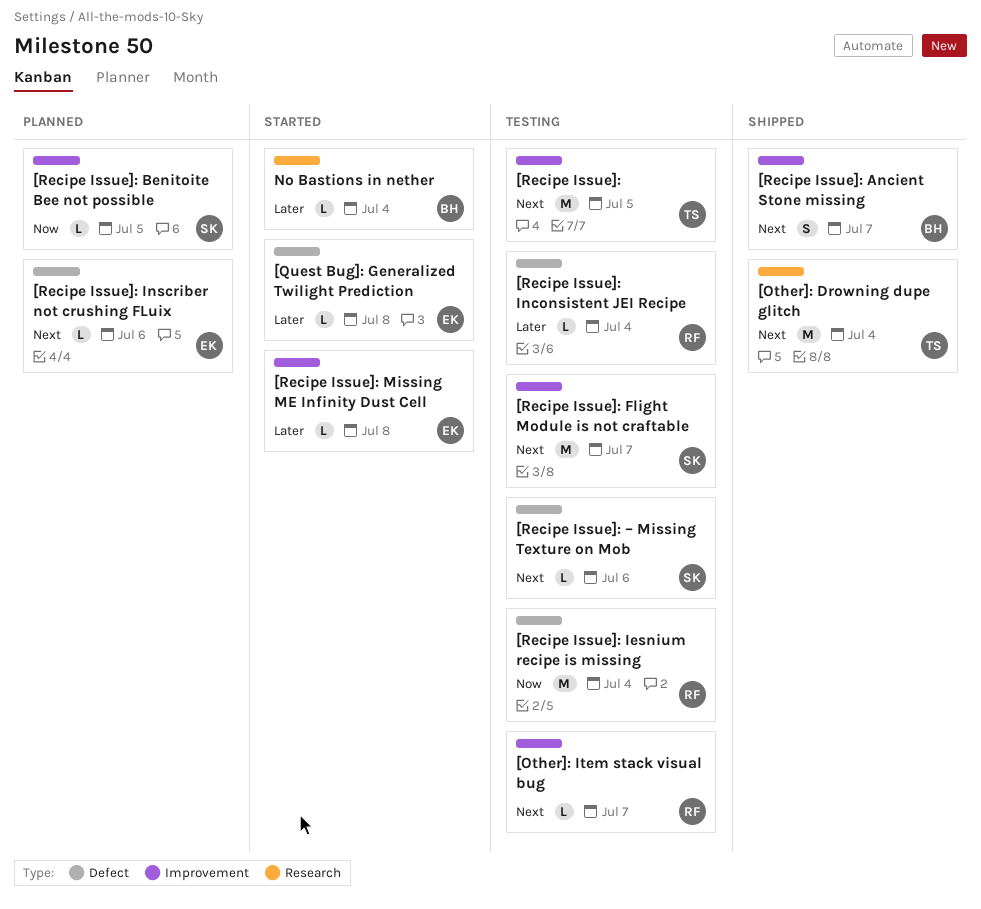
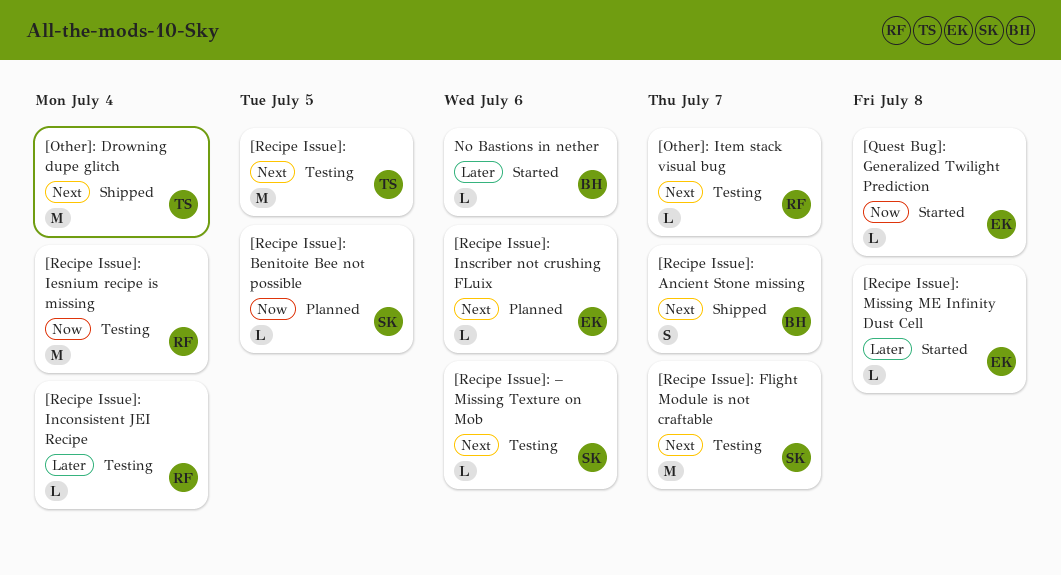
[Quest Bug]: Generalized Twilight Prediction, priority: Later -> Now
No Bastions in nether, due: Jul 4 -> Jul 6

